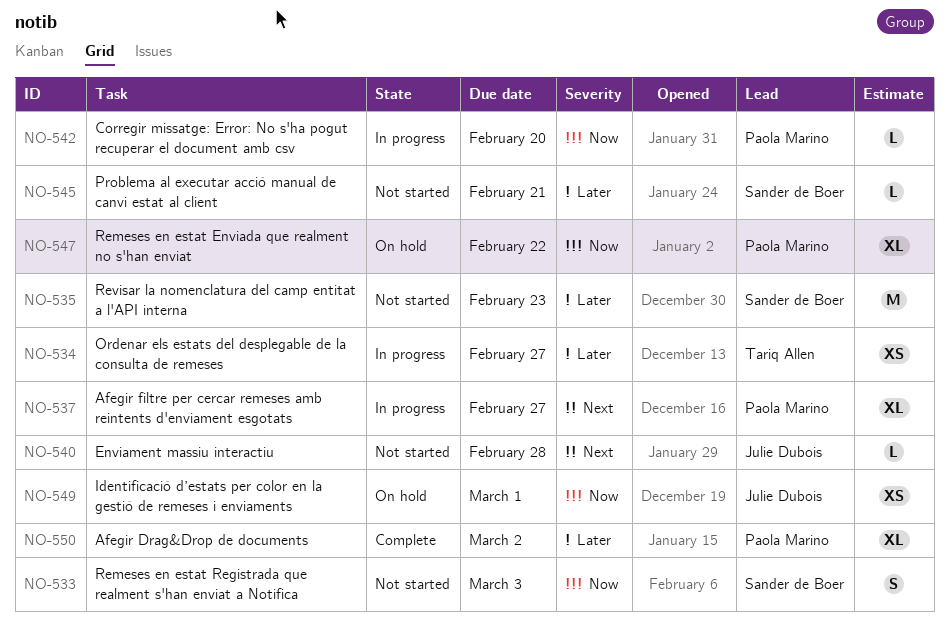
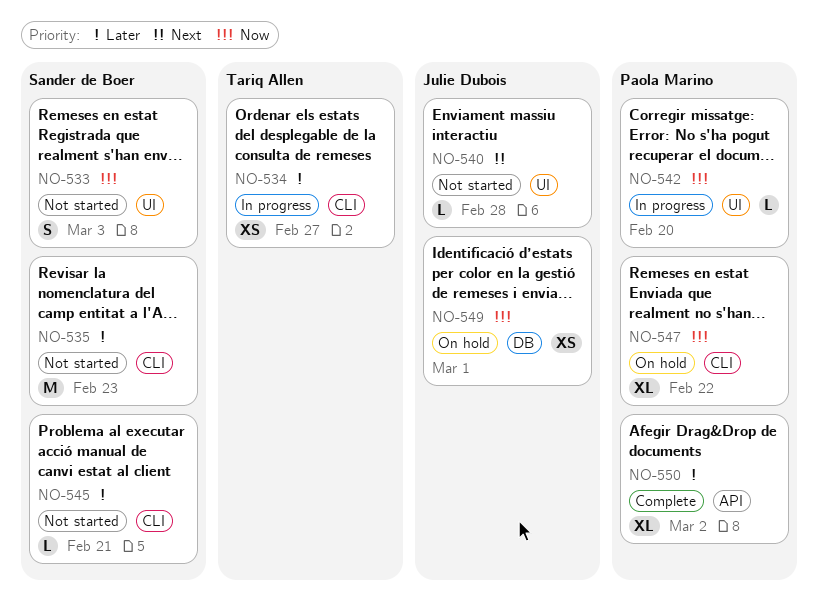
NO-537: present -> none

